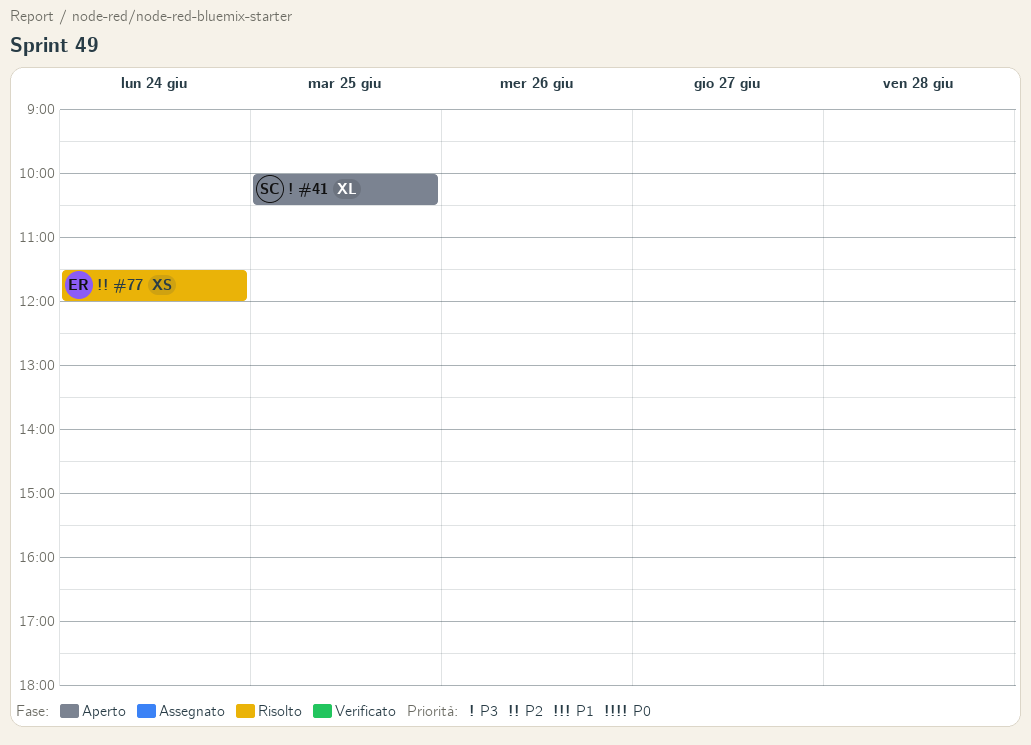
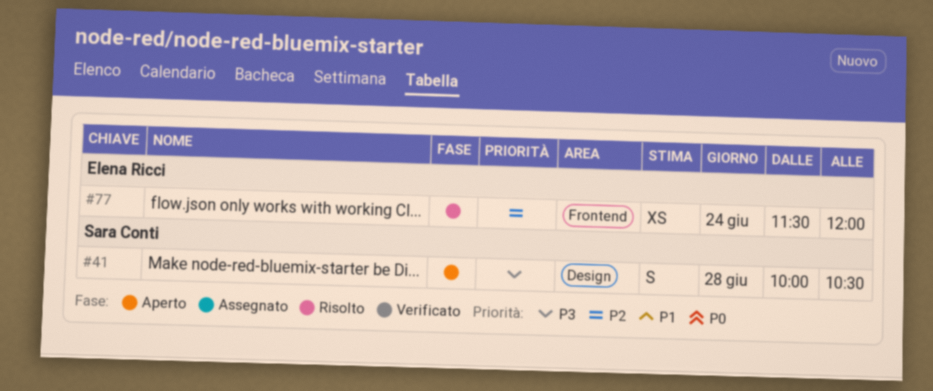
#41, estimate: XL -> S
#41, day: Jun 25 -> Jun 28

